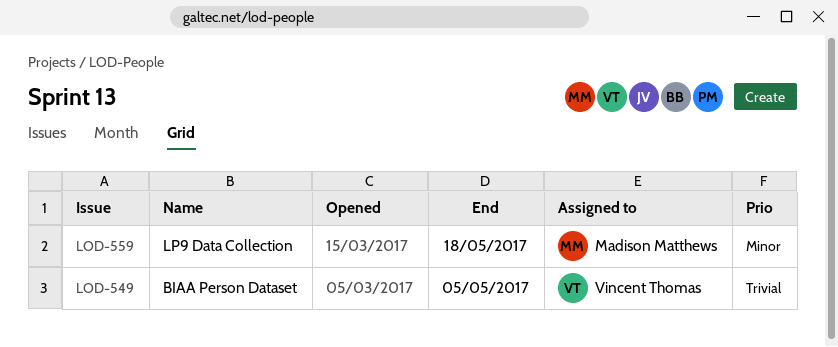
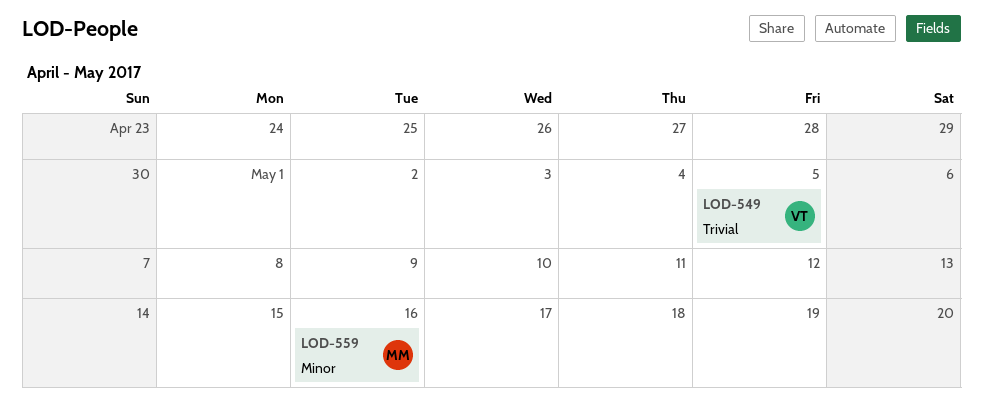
LOD-559, due: May 18 -> May 16

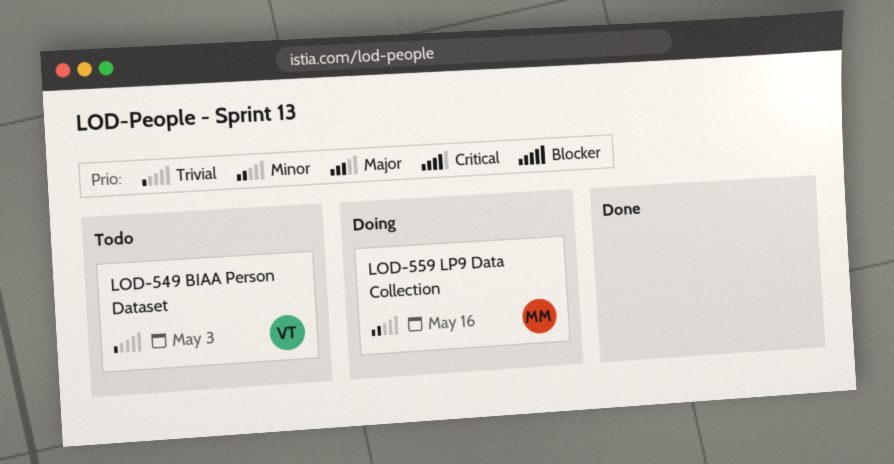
LOD-549, due: May 5 -> May 3

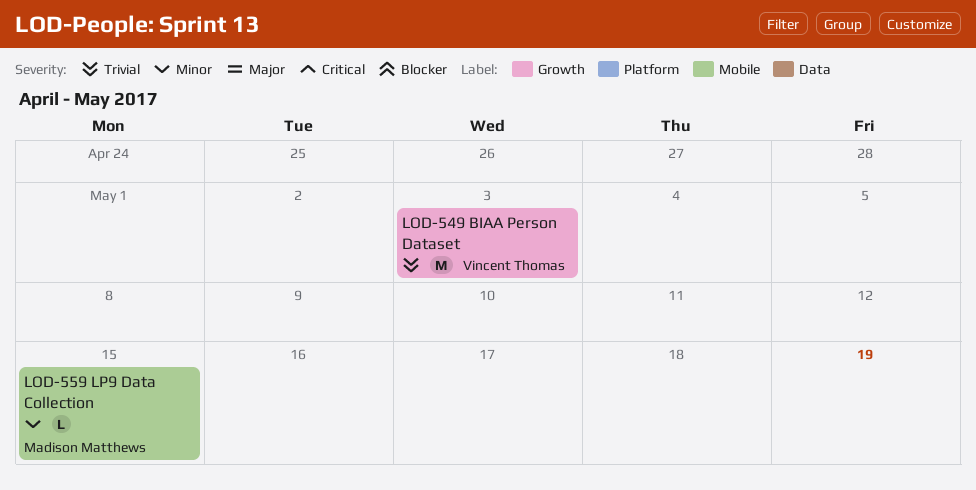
LOD-559, due: May 16 -> May 15

